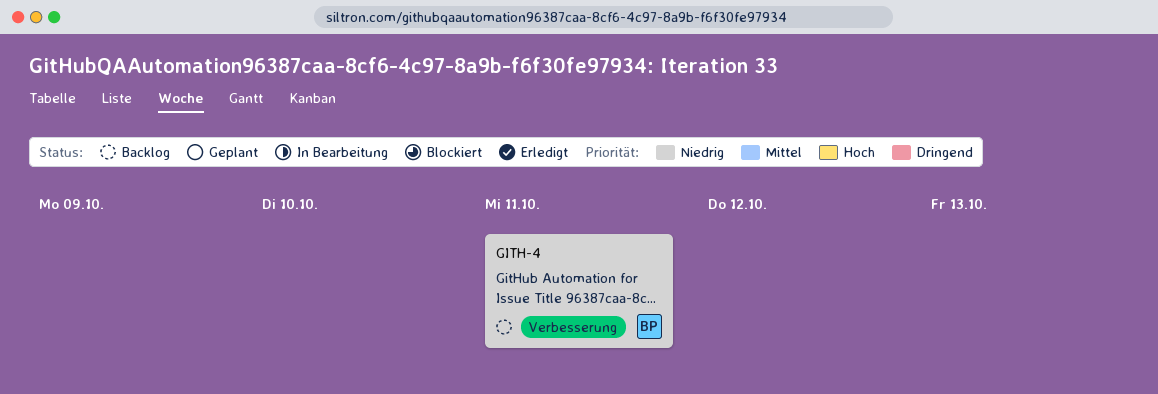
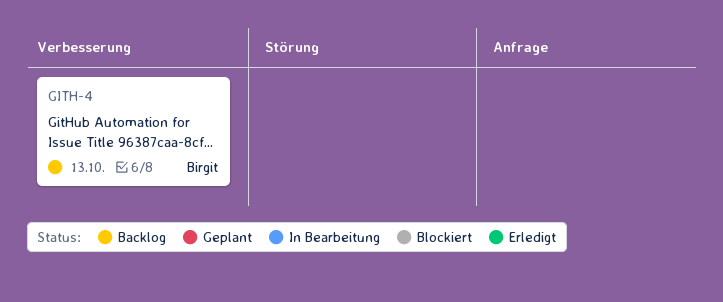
GITH-4, due: Oct 11 -> Oct 13

